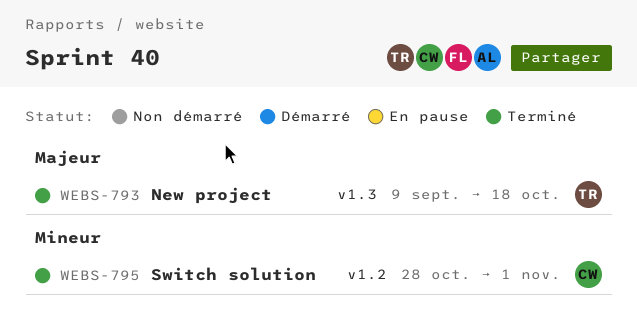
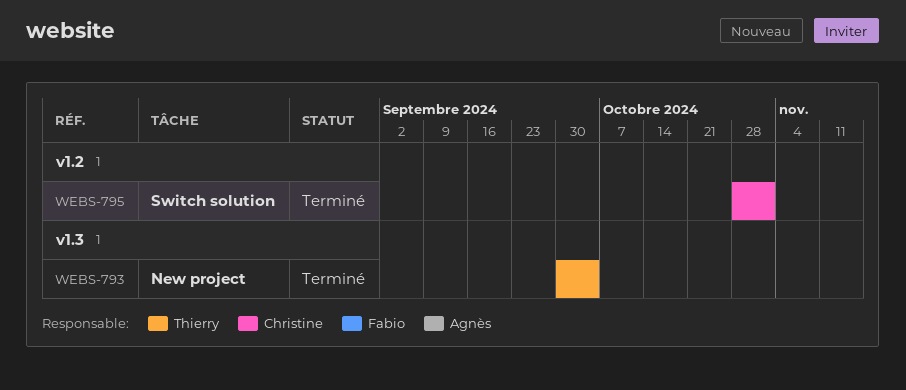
WEBS-793, start: Sep 9 -> Sep 30
WEBS-793, due: Oct 18 -> Oct 4

